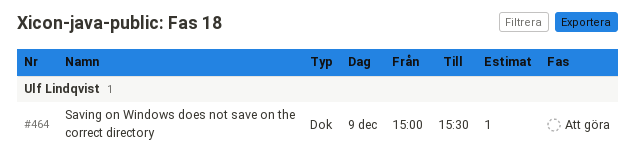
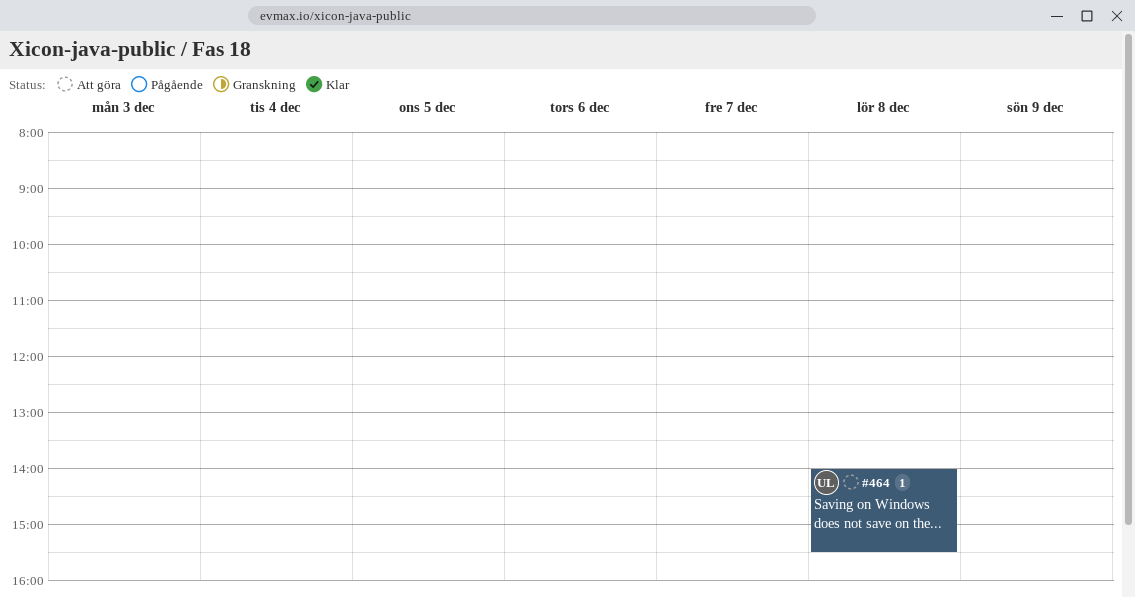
#464, day: Dec 9 -> Dec 8
#464, begins: 15:00 -> 14:00

